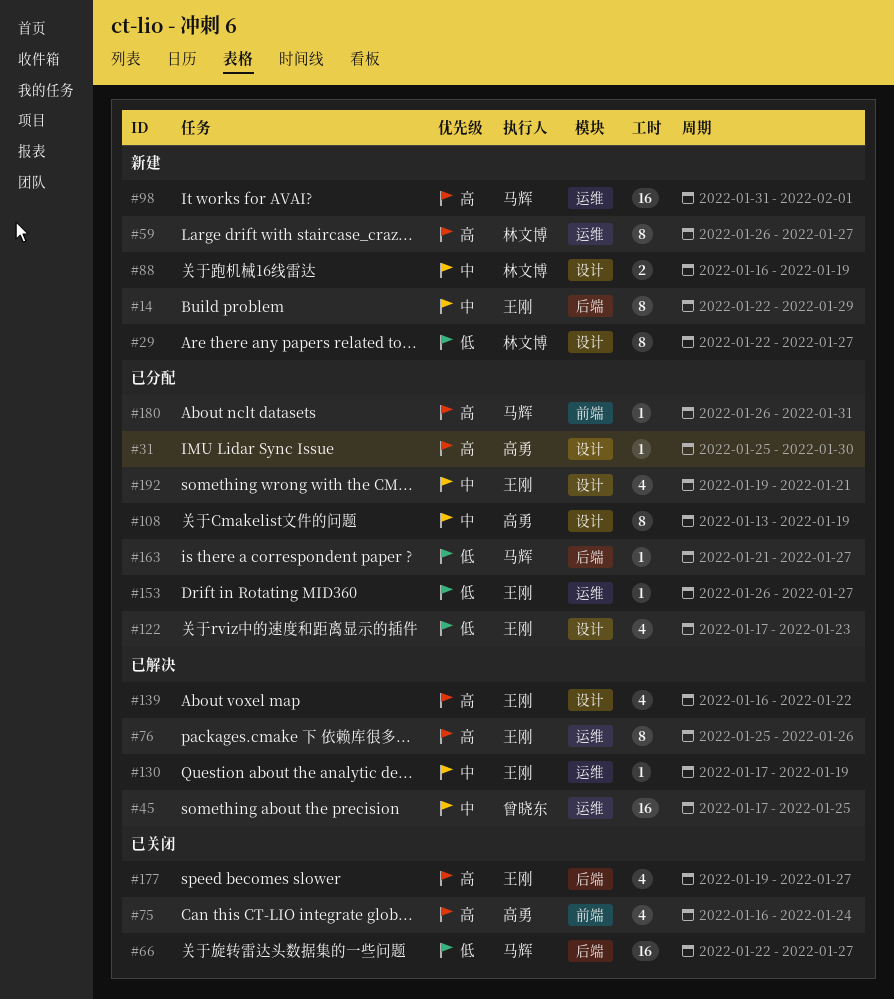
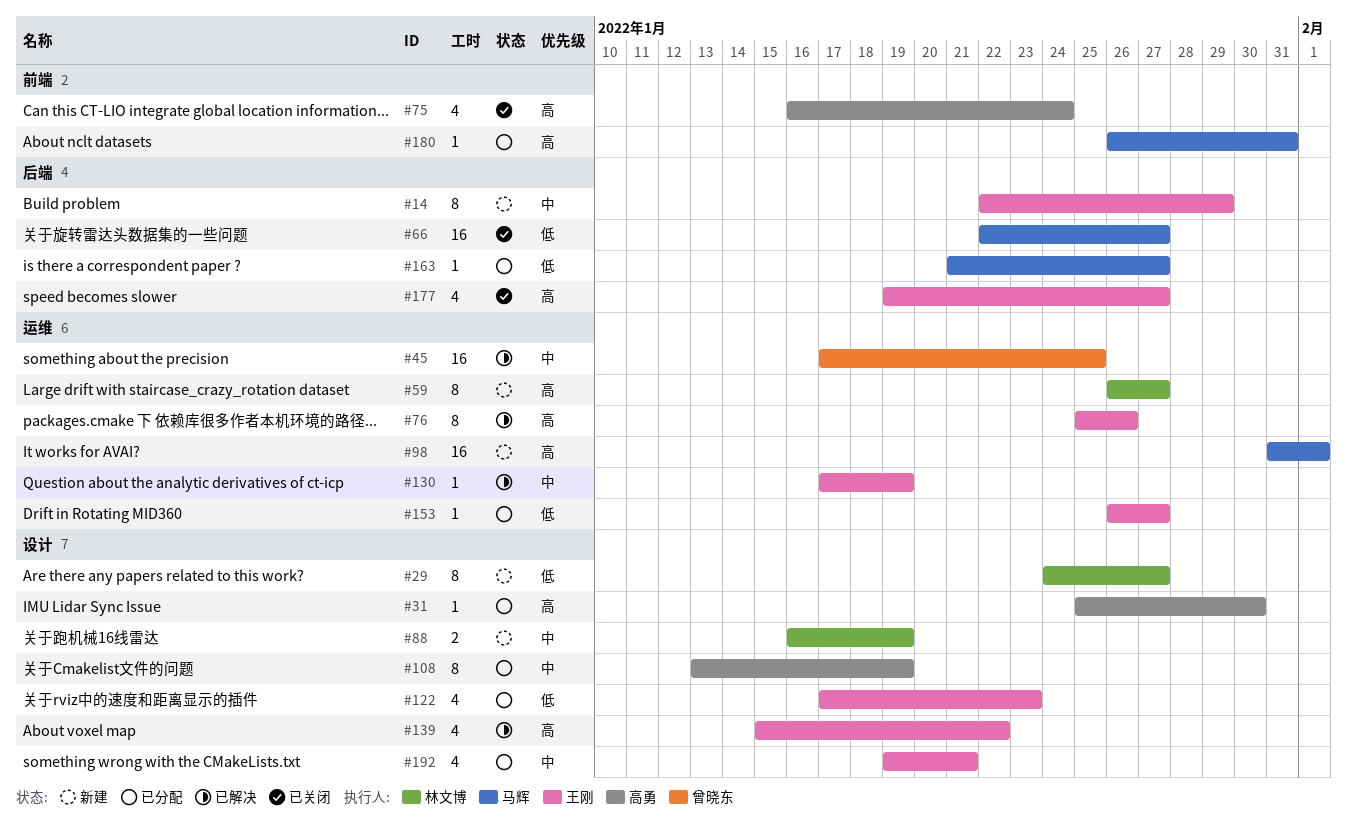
#29, start: Jan 22 -> Jan 24
#139, start: Jan 16 -> Jan 15

